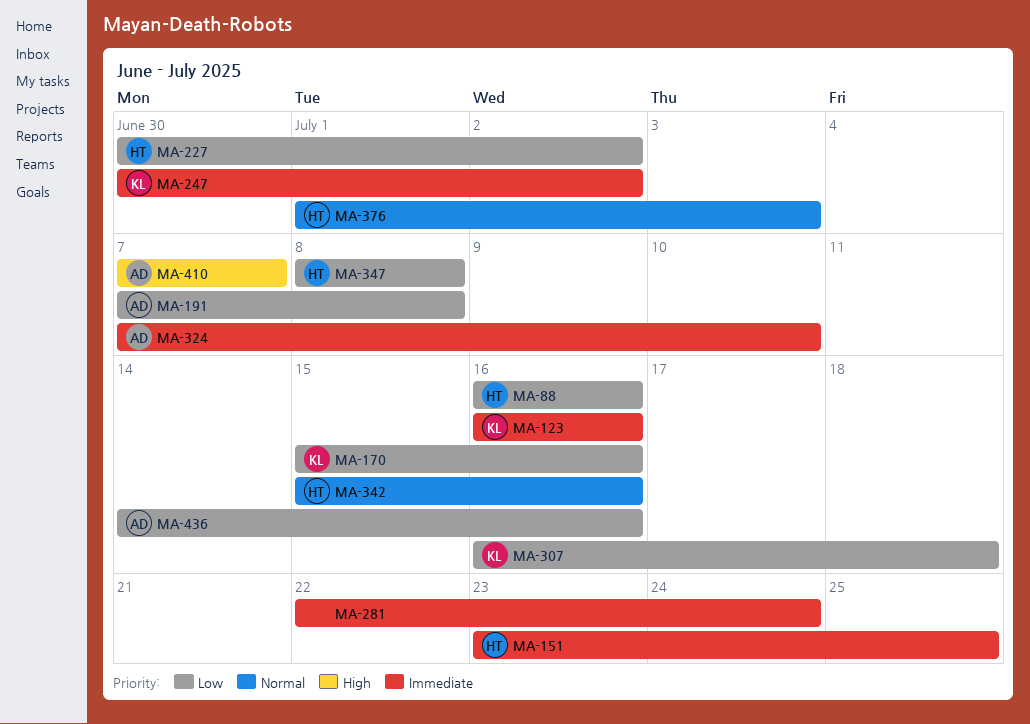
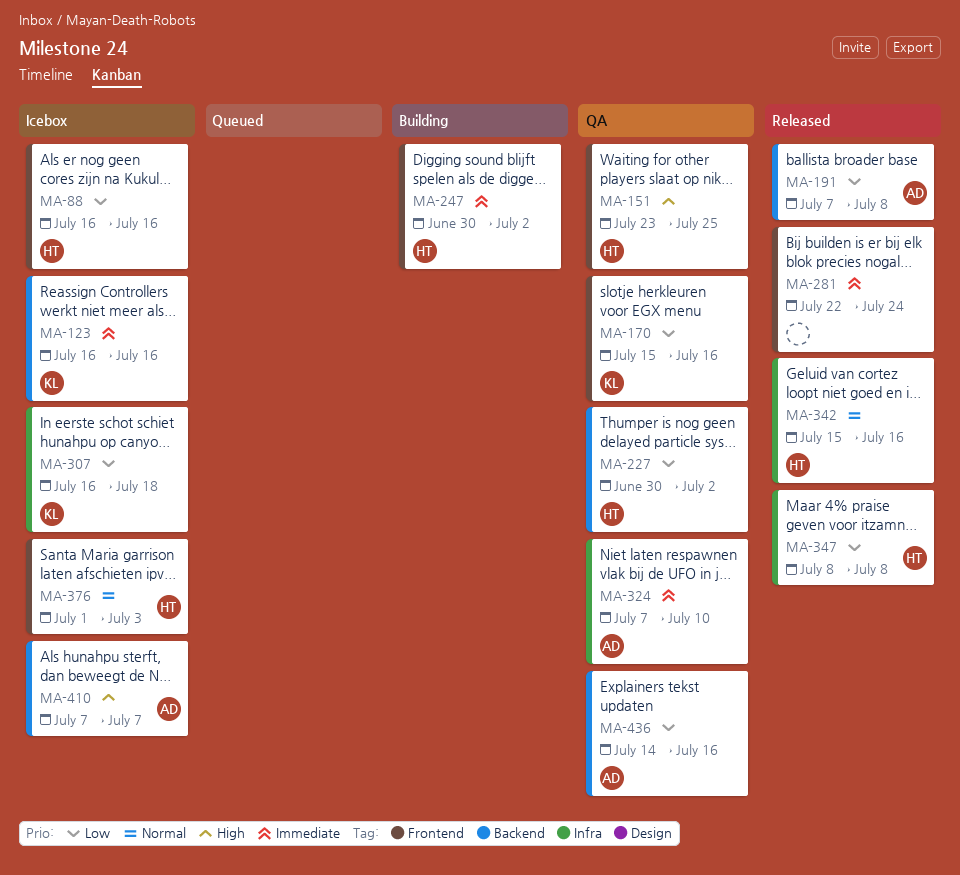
MA-151, priority: Immediate -> High
MA-247, owner: KL -> HT

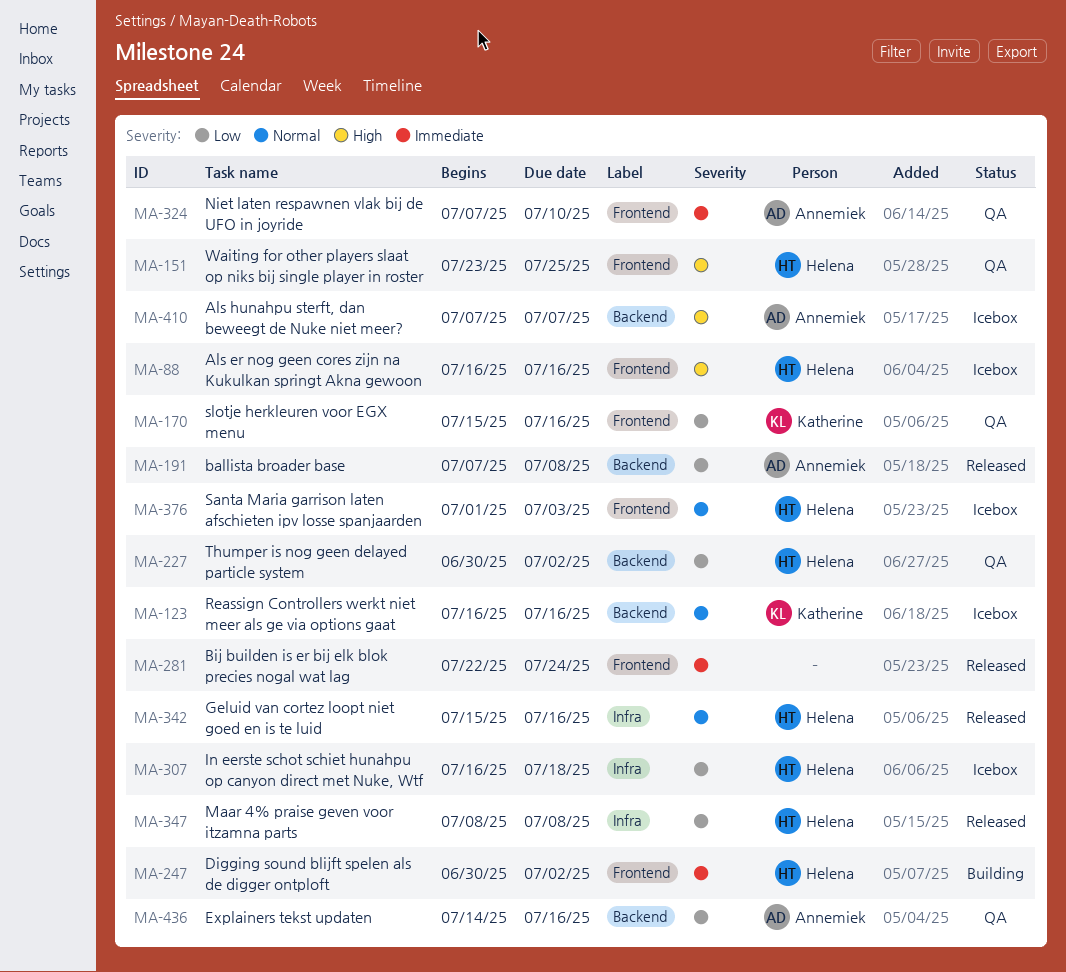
MA-88, priority: Low -> High
MA-123, priority: Immediate -> Normal
MA-307, owner: Katherine -> Helena
MA-324, label: Infra -> Frontend

